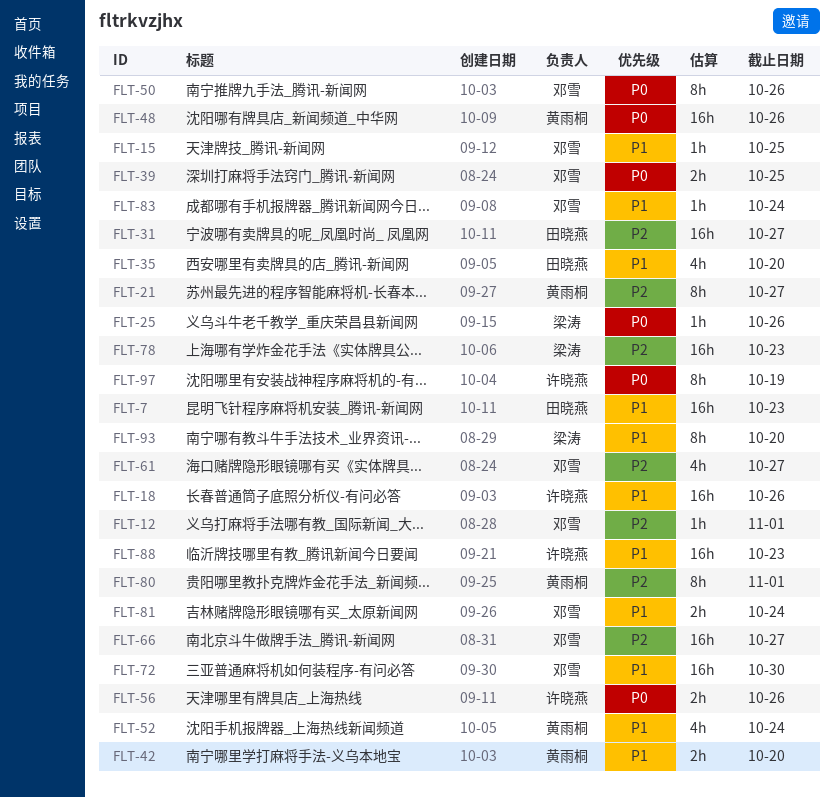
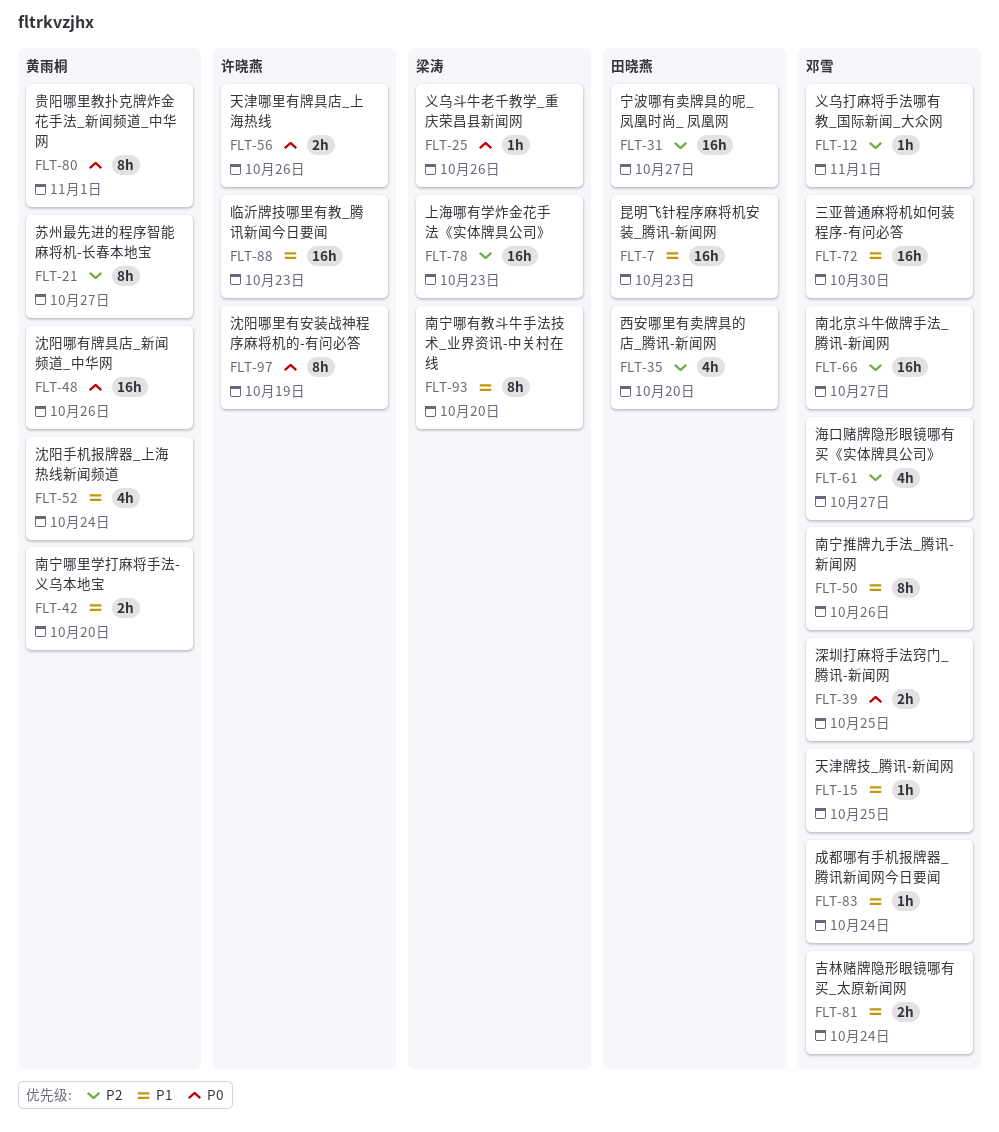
FLT-18: present -> none
FLT-35, priority: P1 -> P2
FLT-50, priority: P0 -> P1
FLT-80, priority: P2 -> P0

